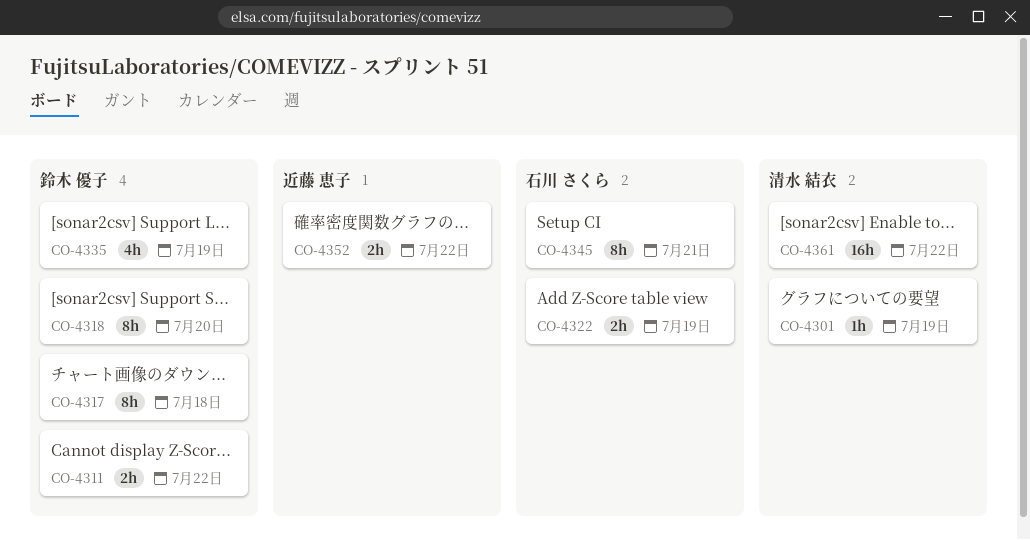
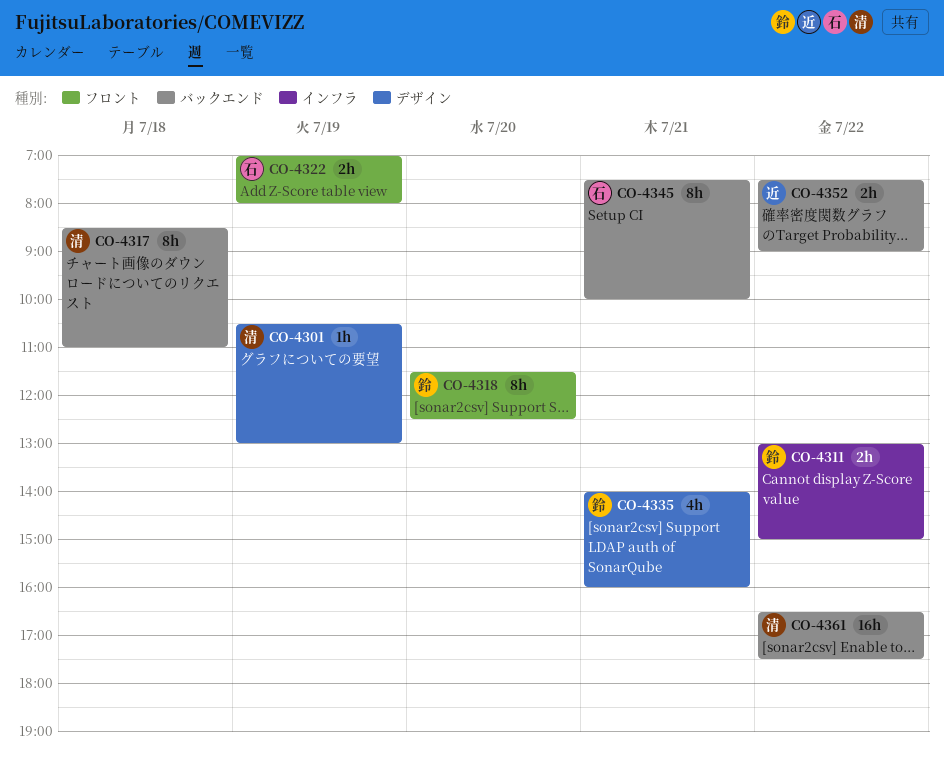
CO-4317, owner: 鈴木 優子 -> 清水 結衣
CO-4335, day: Jul 19 -> Jul 21

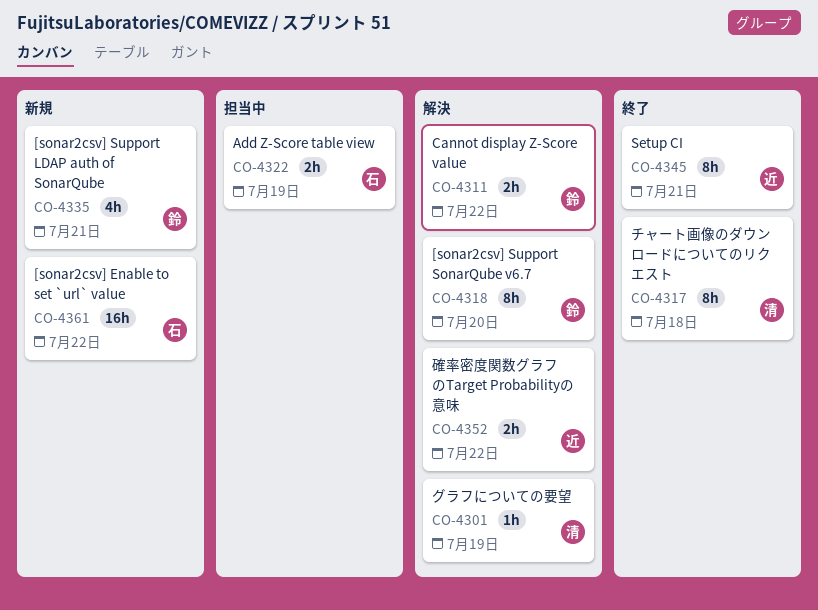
CO-4345, owner: 石 -> 近
CO-4361, owner: 清 -> 石

